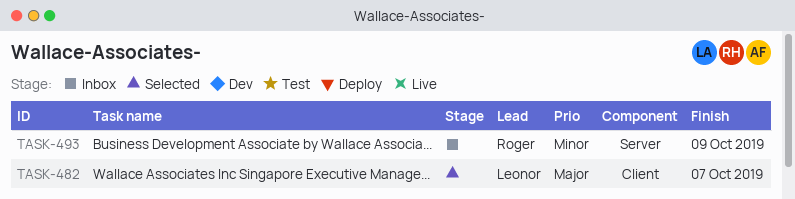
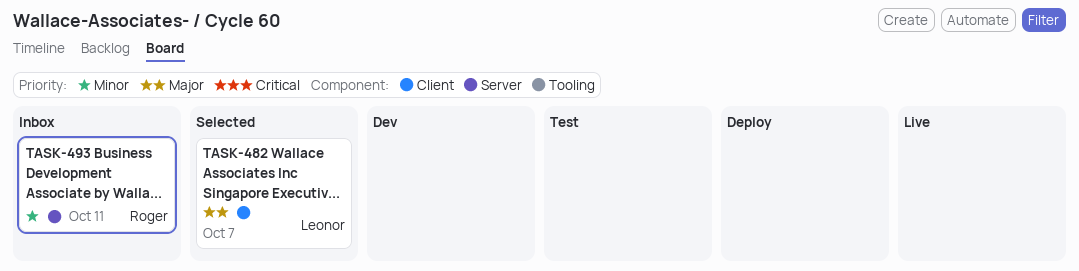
TASK-493, due: Oct 9 -> Oct 11

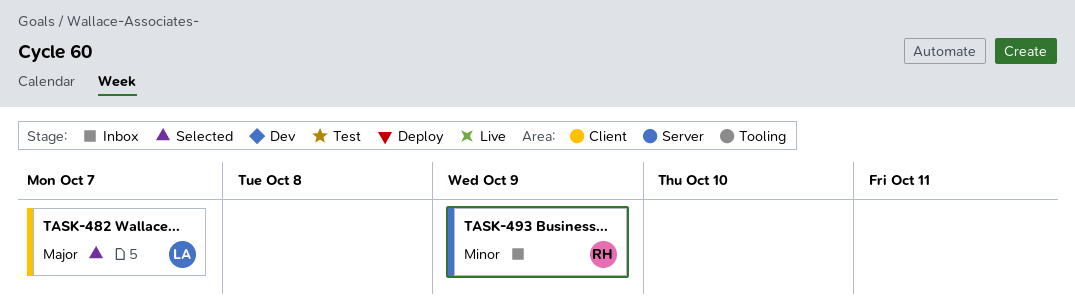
TASK-493, due: Oct 11 -> Oct 9

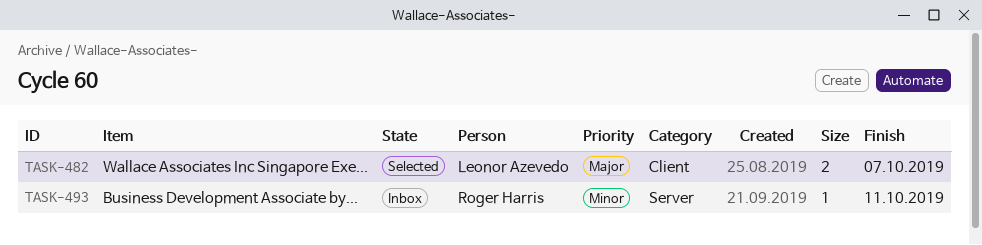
TASK-493, due: Oct 9 -> Oct 11

